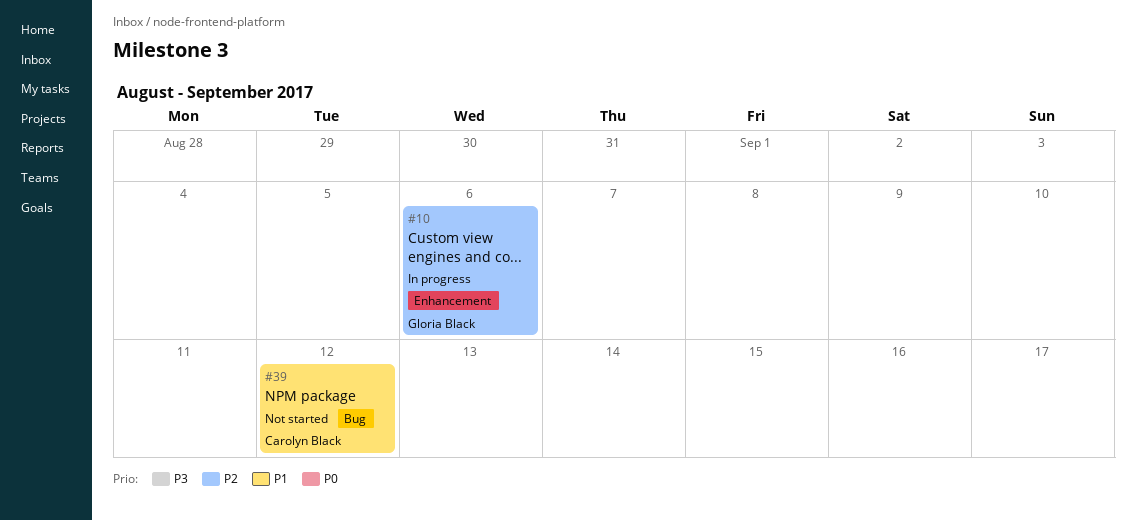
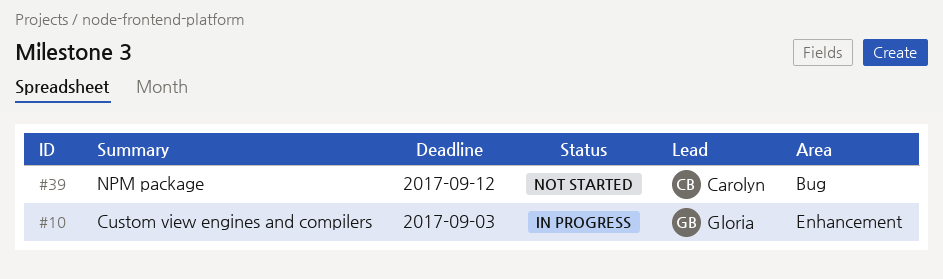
#10, due: Sep 6 -> Sep 3

